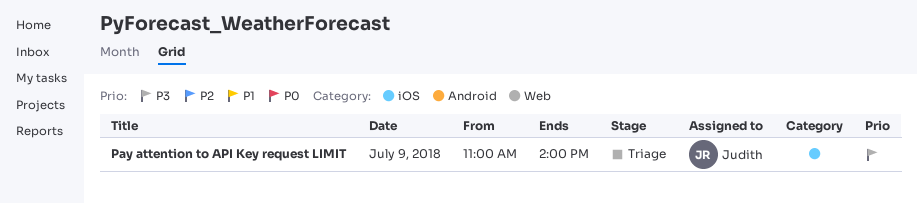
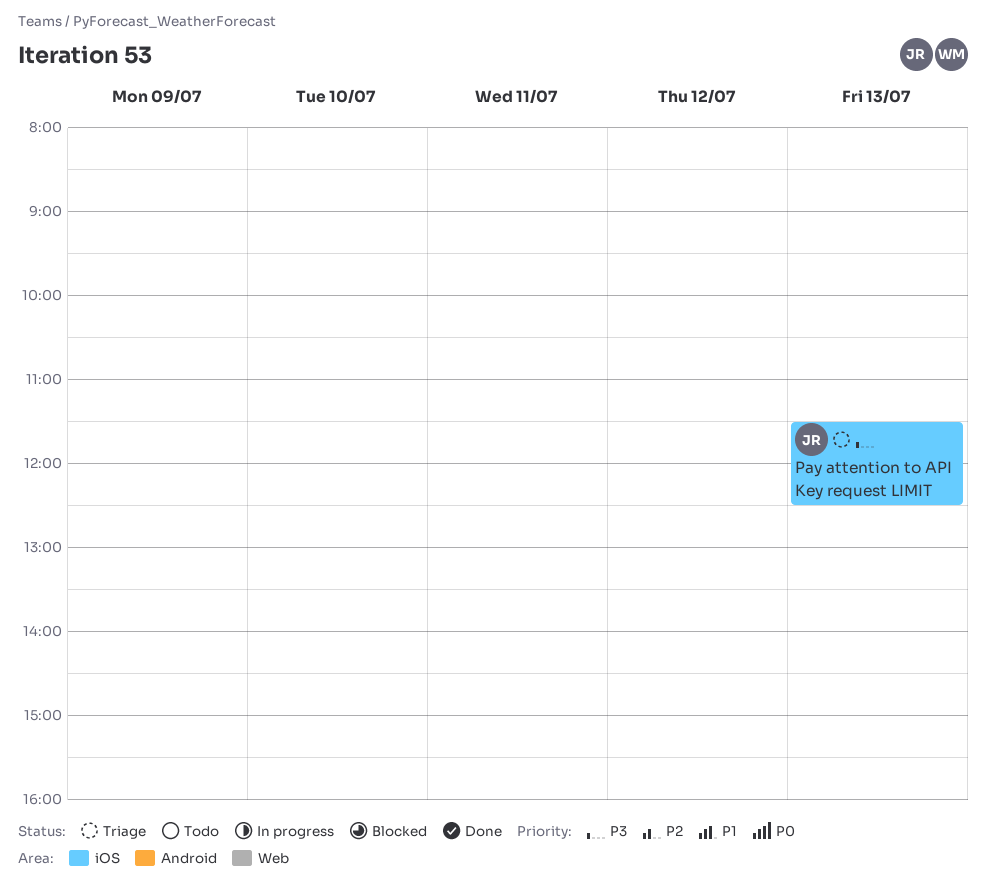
Pay attention to API Key request LIMIT, day: Jul 9 -> Jul 13
Pay attention to API Key request LIMIT, begins: 11:00 -> 11:30
Pay attention to API Key request LIMIT, ends: 14:00 -> 12:30

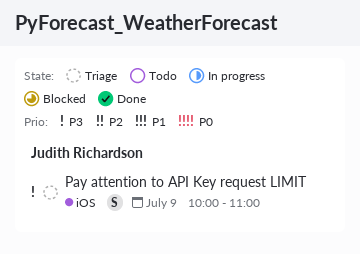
Pay attention to API Key request LIMIT, day: Jul 13 -> Jul 9
Pay attention to API Key request LIMIT, begins: 11:30 -> 10:00
Pay attention to API Key request LIMIT, ends: 12:30 -> 11:00

